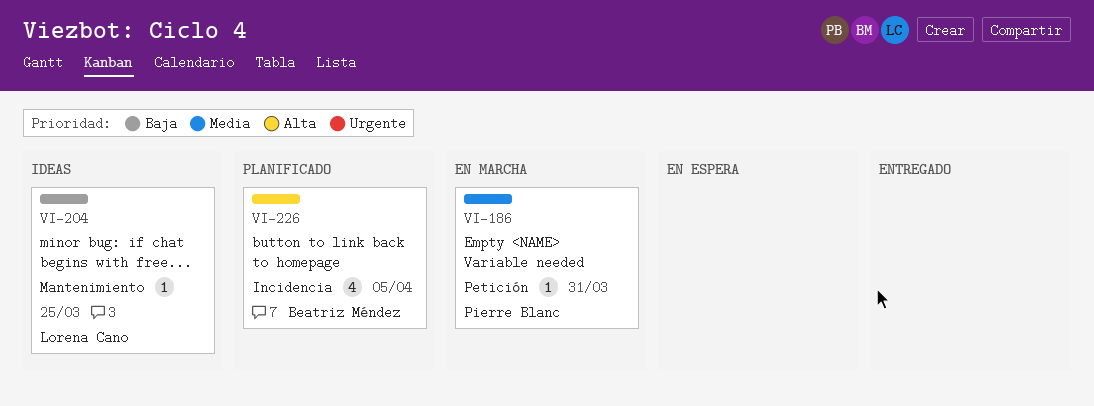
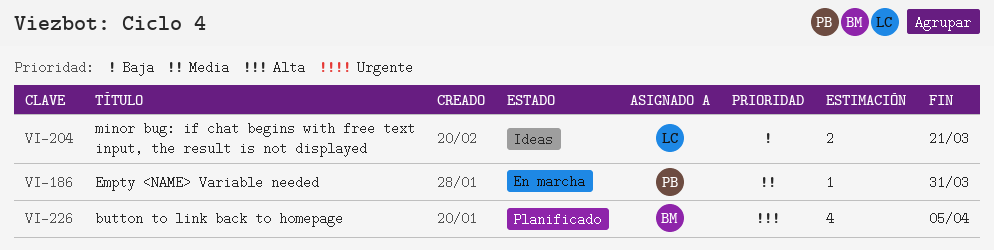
VI-204, estimate: 1 -> 2
VI-204, due: Mar 25 -> Mar 21

